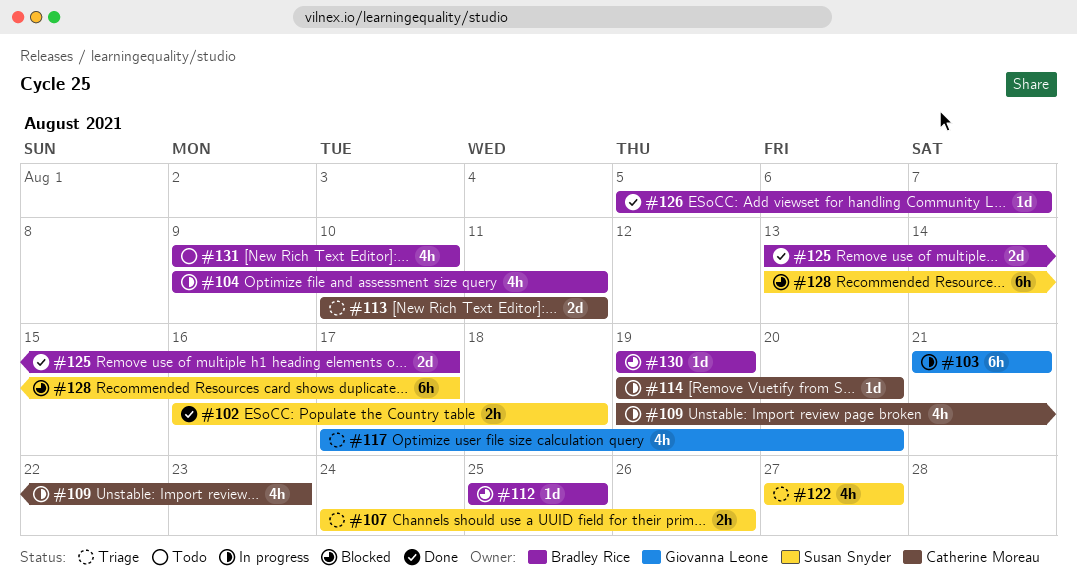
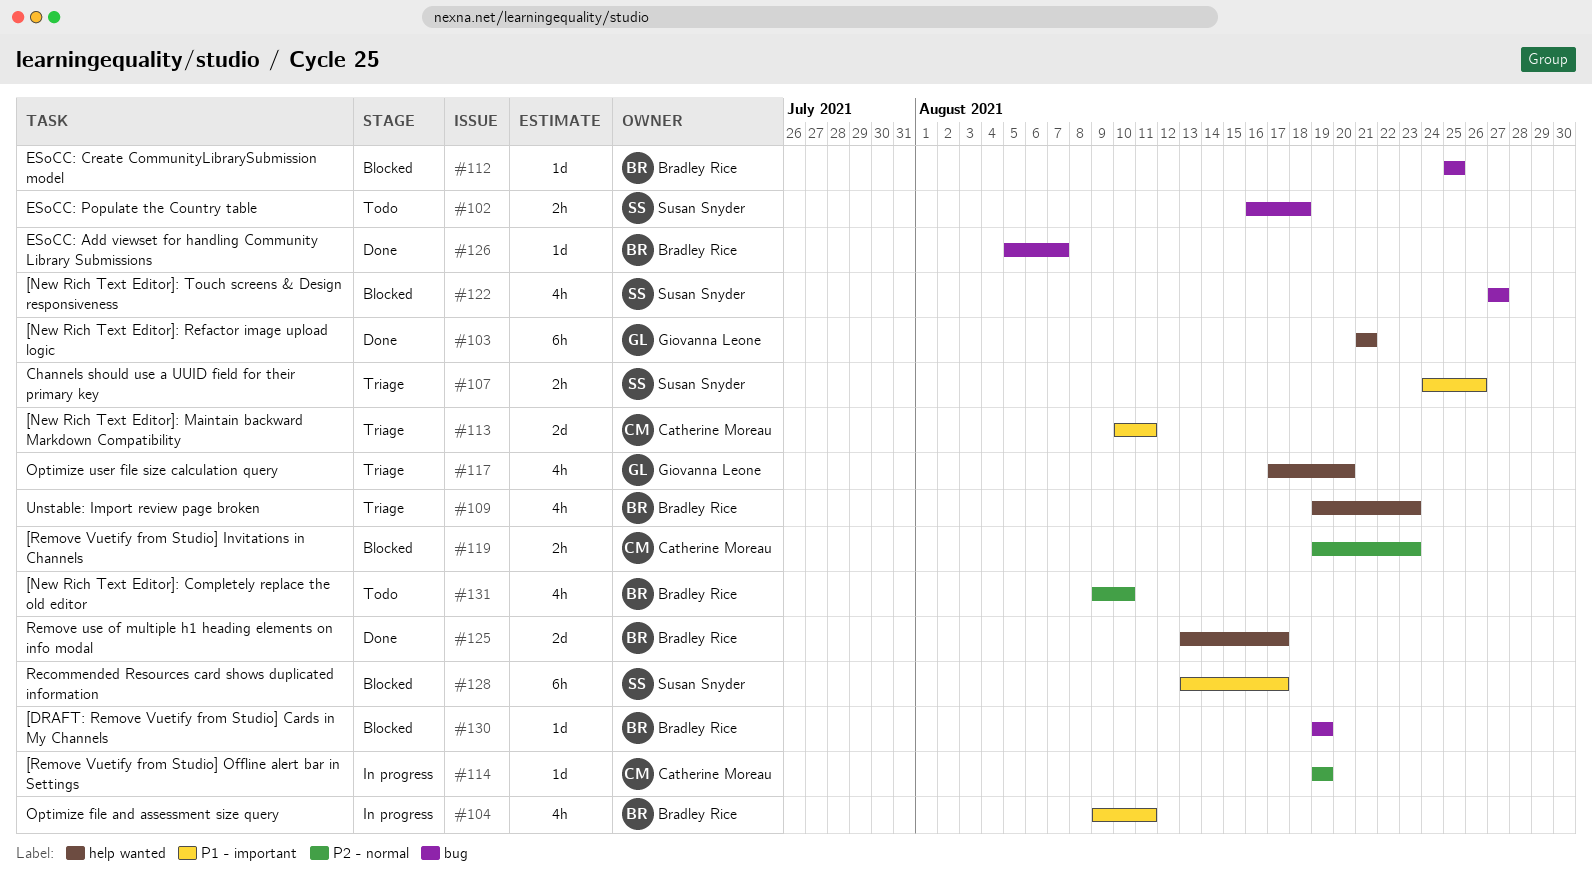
#102, status: Done -> Todo
#103, status: In progress -> Done
#109, status: In progress -> Triage
#109, owner: Catherine Moreau -> Bradley Rice
#114, due: Aug 20 -> Aug 19
#119: none -> present
#122, status: Triage -> Blocked

